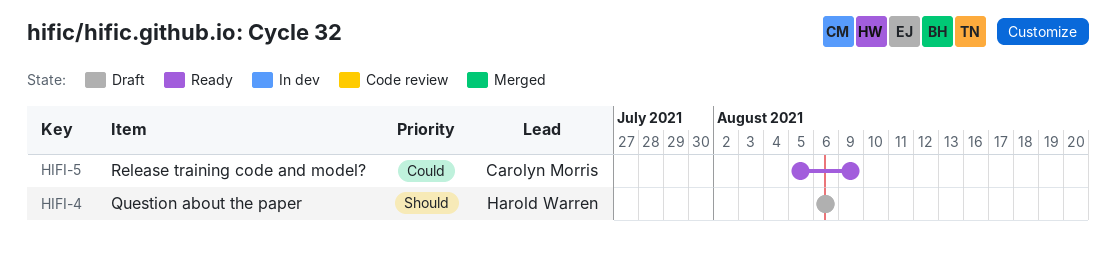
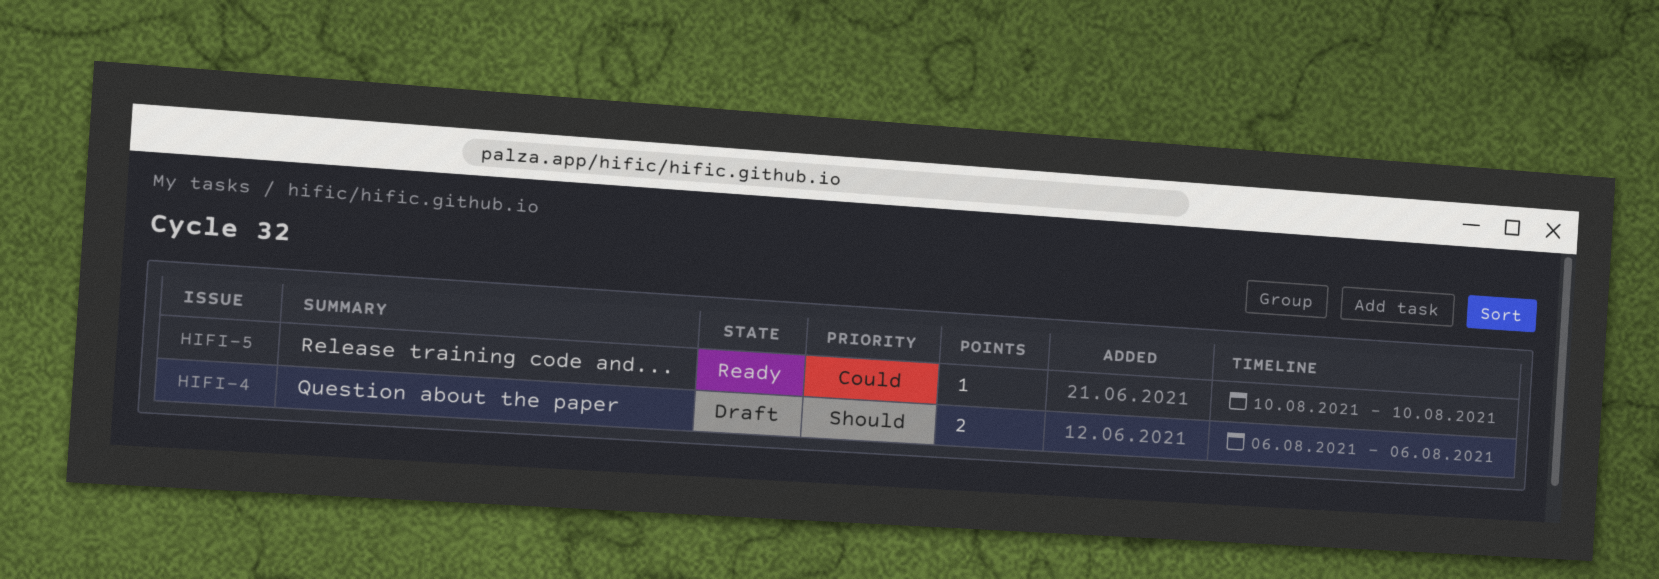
HIFI-5, start: Aug 5 -> Aug 10
HIFI-5, due: Aug 9 -> Aug 10

